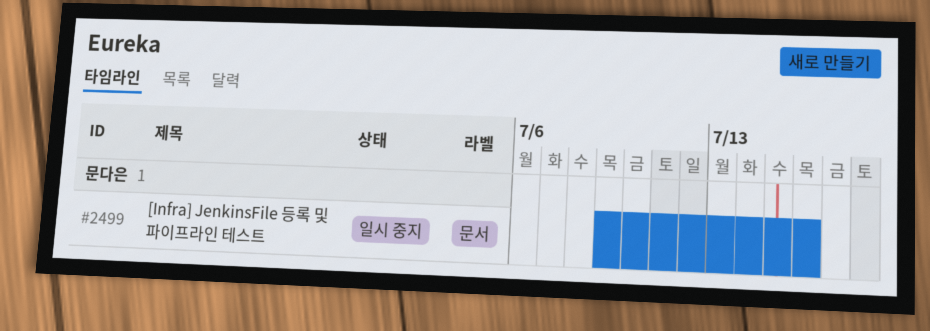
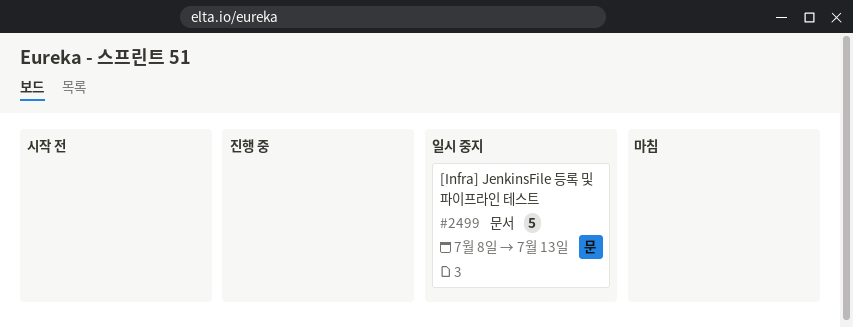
#2499, start: Jul 9 -> Jul 8
#2499, due: Jul 16 -> Jul 13

